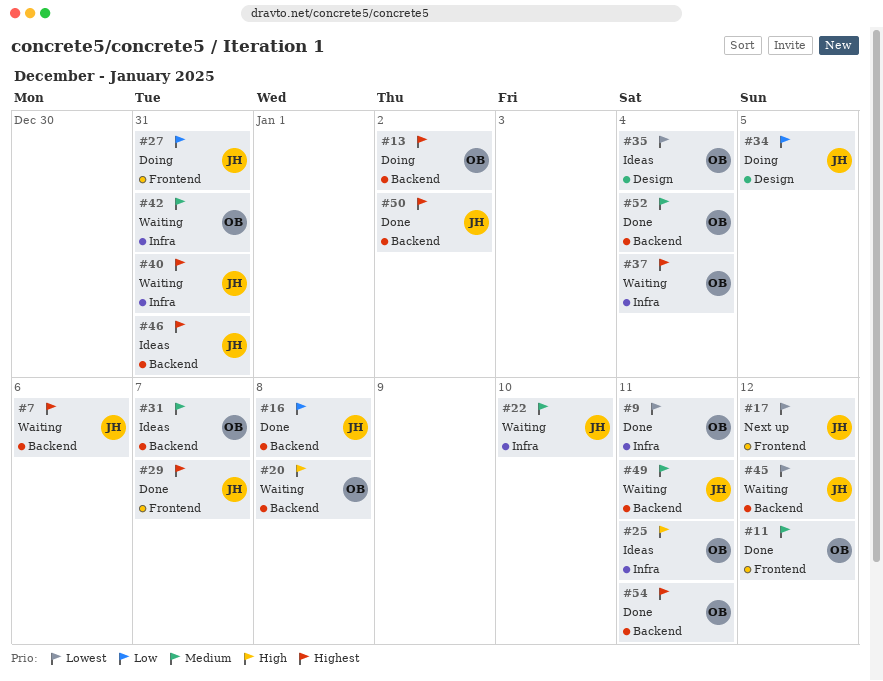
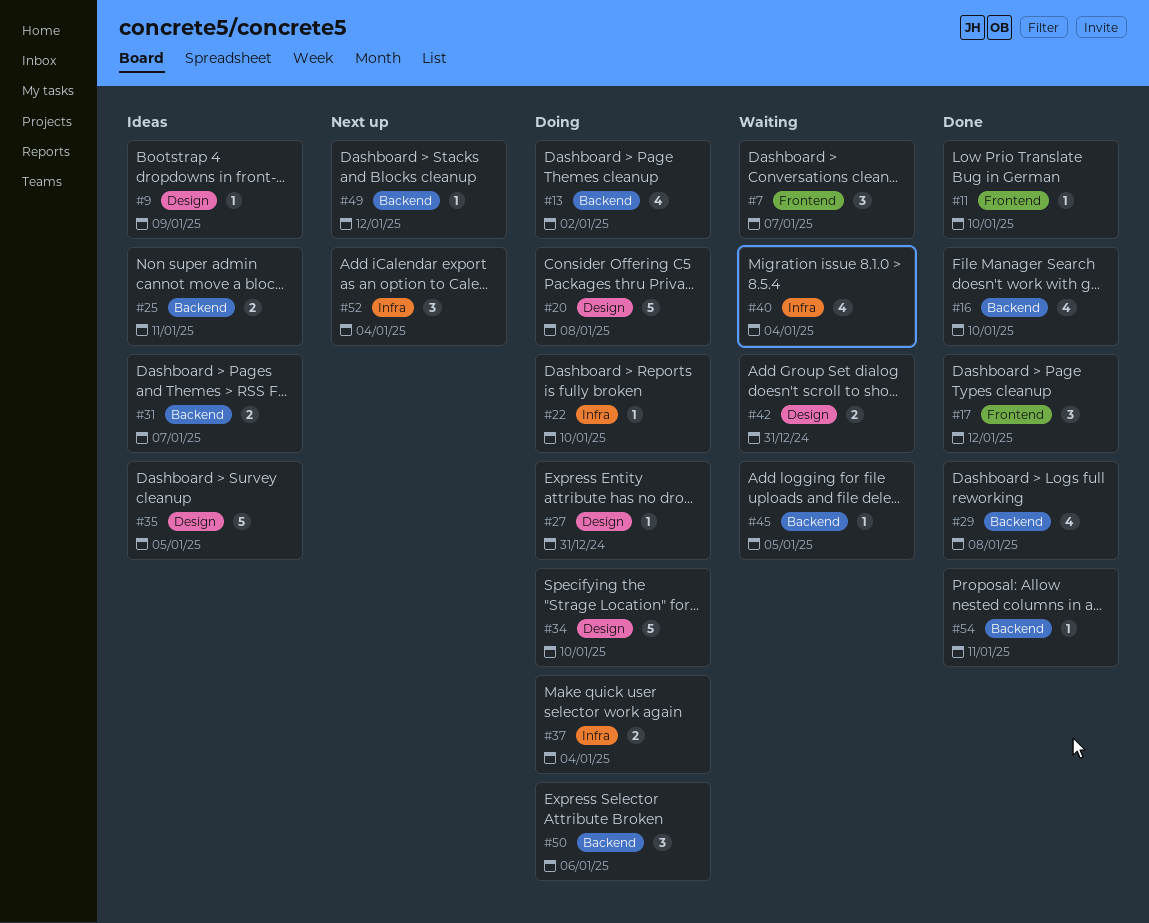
#7, label: Backend -> Frontend
#7, due: Jan 6 -> Jan 7
#9, status: Done -> Ideas
#9, label: Infra -> Design
#9, due: Jan 11 -> Jan 9
#11, due: Jan 12 -> Jan 10
#16, due: Jan 8 -> Jan 10
#17, status: Next up -> Done
#20, status: Waiting -> Doing
#20, label: Backend -> Design
#22, status: Waiting -> Doing
#25, label: Infra -> Backend
#27, label: Frontend -> Design
#29, label: Frontend -> Backend
#29, due: Jan 7 -> Jan 8
#34, due: Jan 5 -> Jan 10
#35, due: Jan 4 -> Jan 5
#37, status: Waiting -> Doing
#40, due: Dec 31 -> Jan 4
#42, label: Infra -> Design
#45, due: Jan 12 -> Jan 5
#46: present -> none
#49, status: Waiting -> Next up
#49, due: Jan 11 -> Jan 12
#50, status: Done -> Doing
#50, due: Jan 2 -> Jan 6
#52, status: Done -> Next up
#52, label: Backend -> Infra

